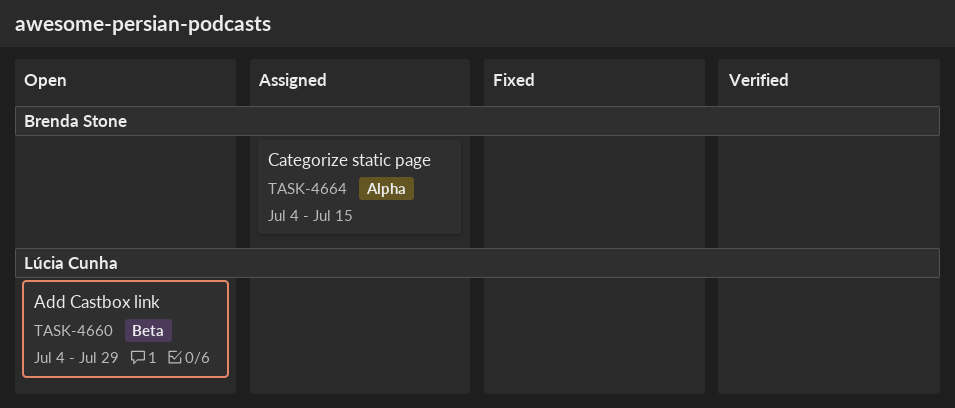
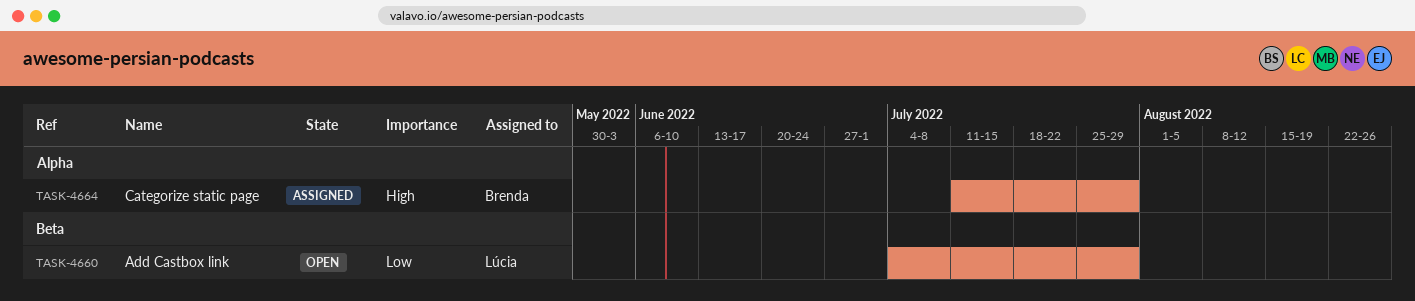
TASK-4664, start: Jul 4 -> Jul 11
TASK-4664, due: Jul 15 -> Jul 29

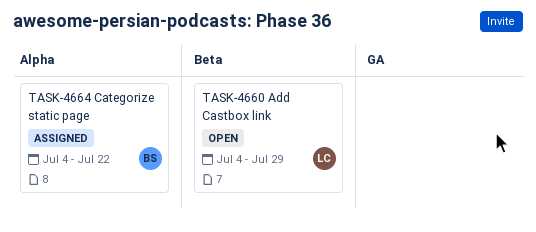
TASK-4664, start: Jul 11 -> Jul 4
TASK-4664, due: Jul 29 -> Jul 22

